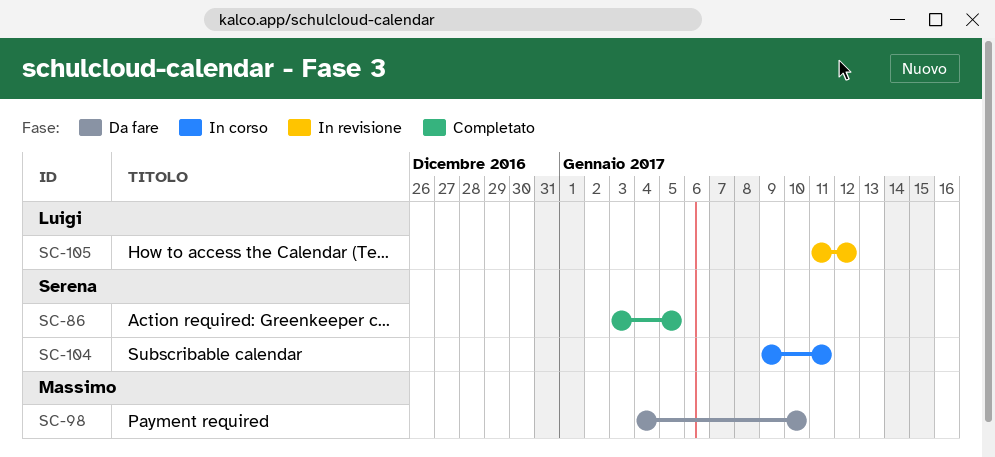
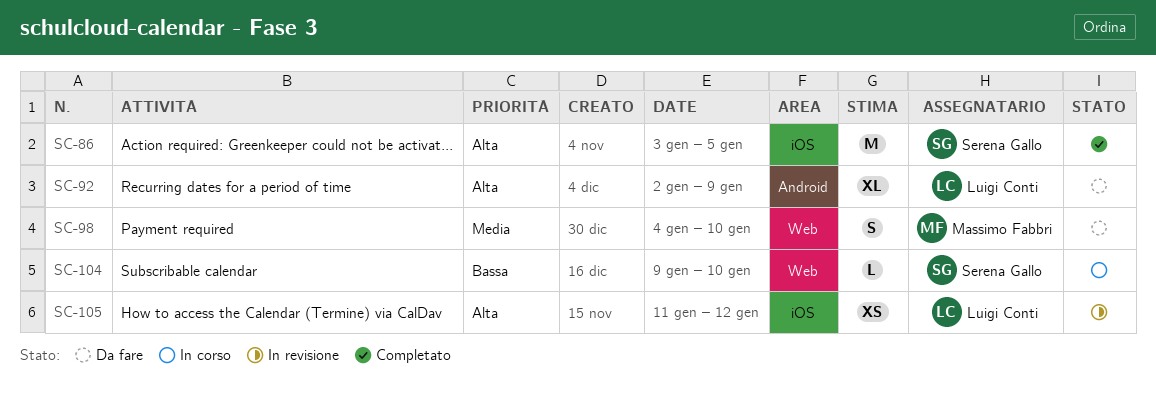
SC-92: none -> present
SC-104, due: Jan 11 -> Jan 10

